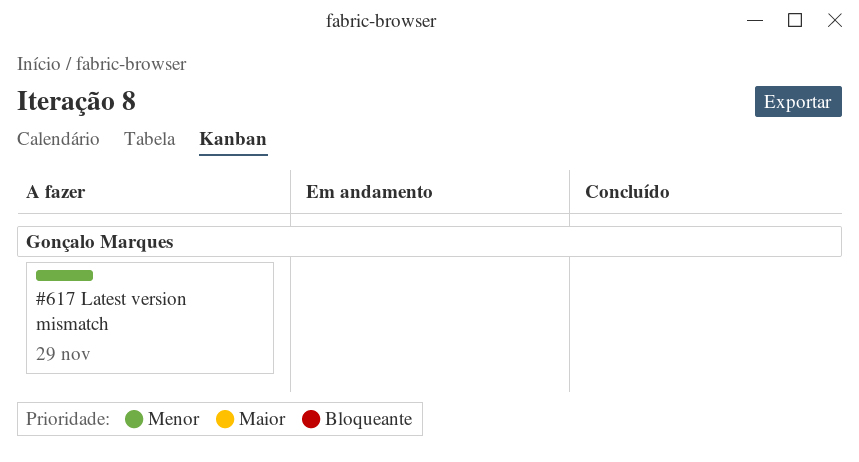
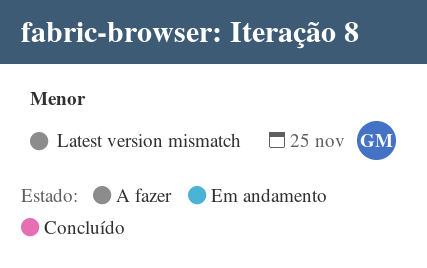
Latest version mismatch, due: Nov 29 -> Nov 25

